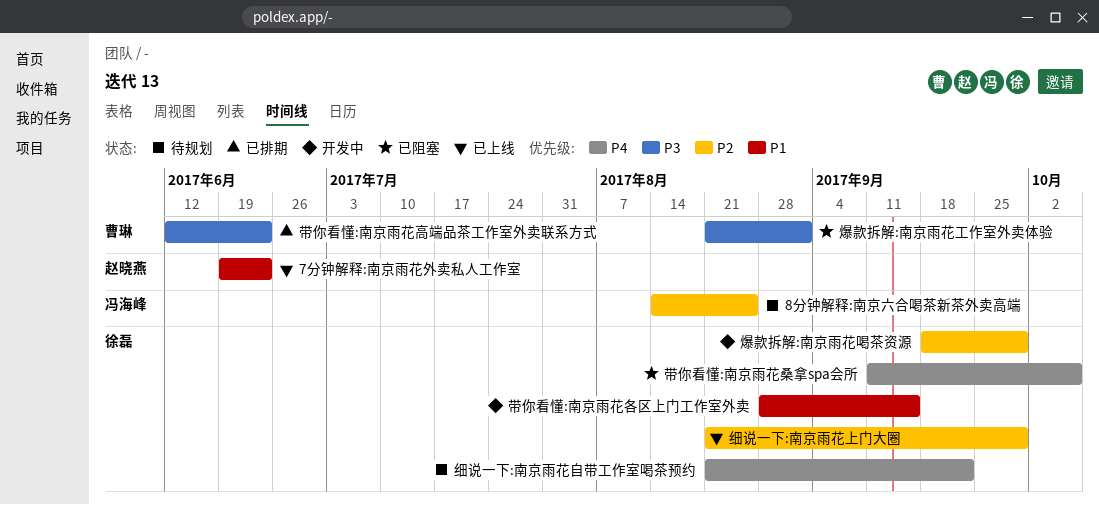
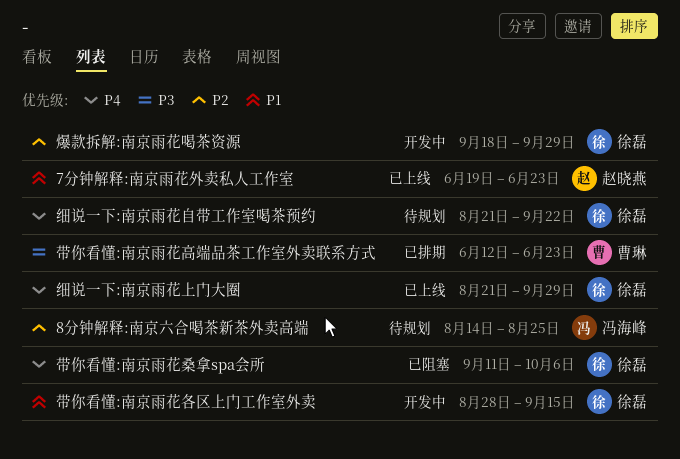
爆款拆解:南京雨花工作室外卖体验: present -> none
细说一下:南京雨花上门大圈, priority: P2 -> P4

